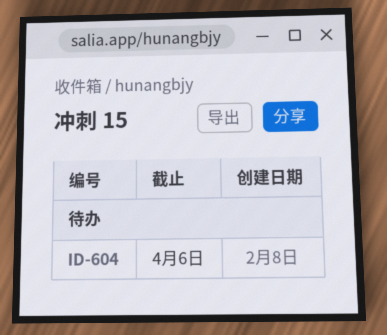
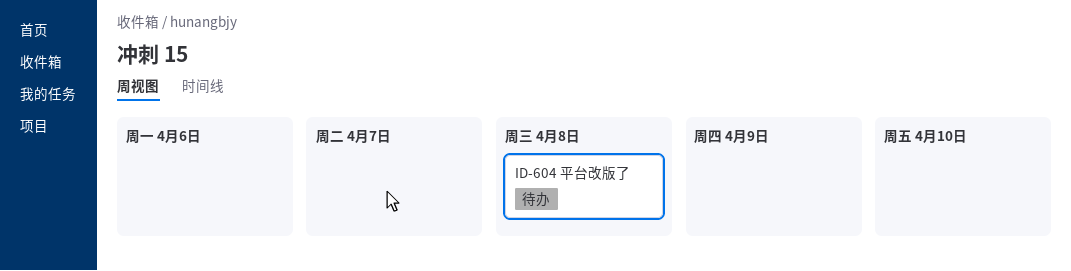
ID-604, due: Apr 6 -> Apr 8

